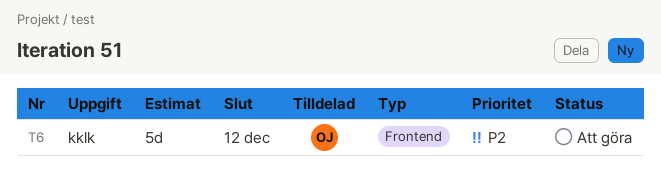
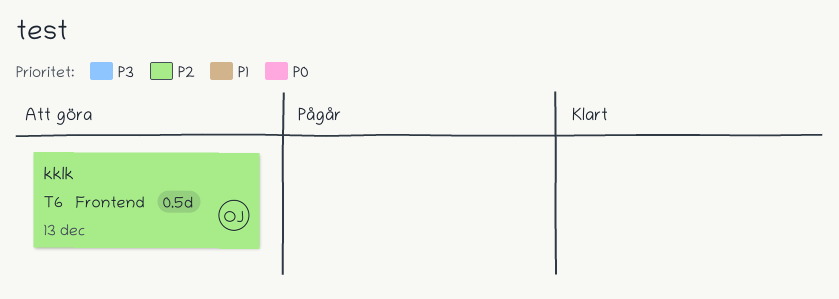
T6, estimate: 5d -> 0.5d
T6, due: Dec 12 -> Dec 13

